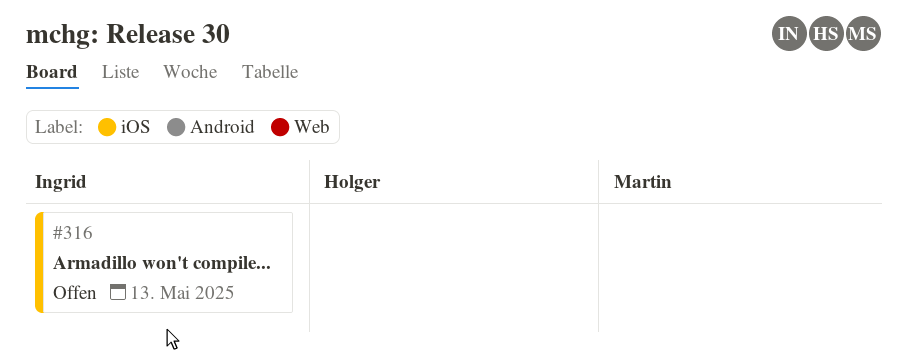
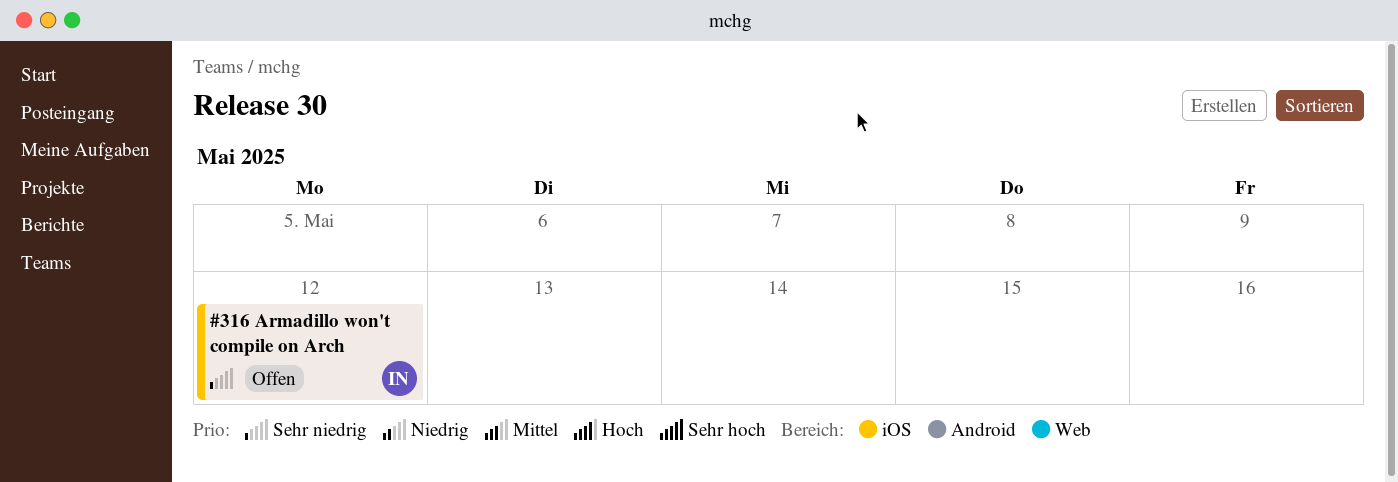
#316, due: May 13 -> May 12

